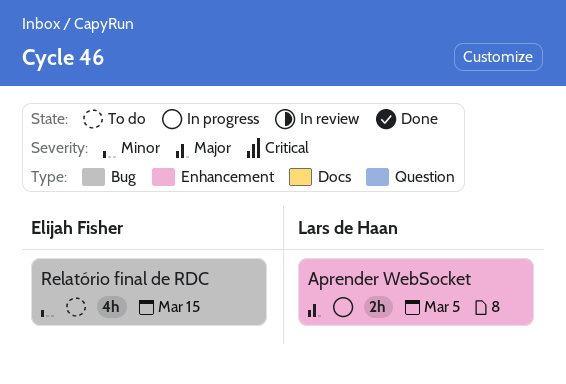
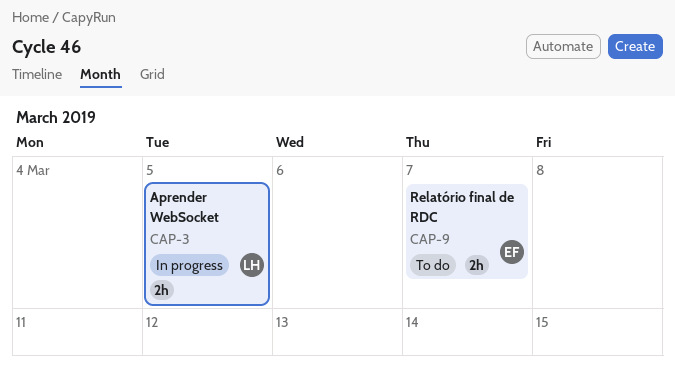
Relatório final de RDC, estimate: 4h -> 2h
Relatório final de RDC, due: Mar 15 -> Mar 7

